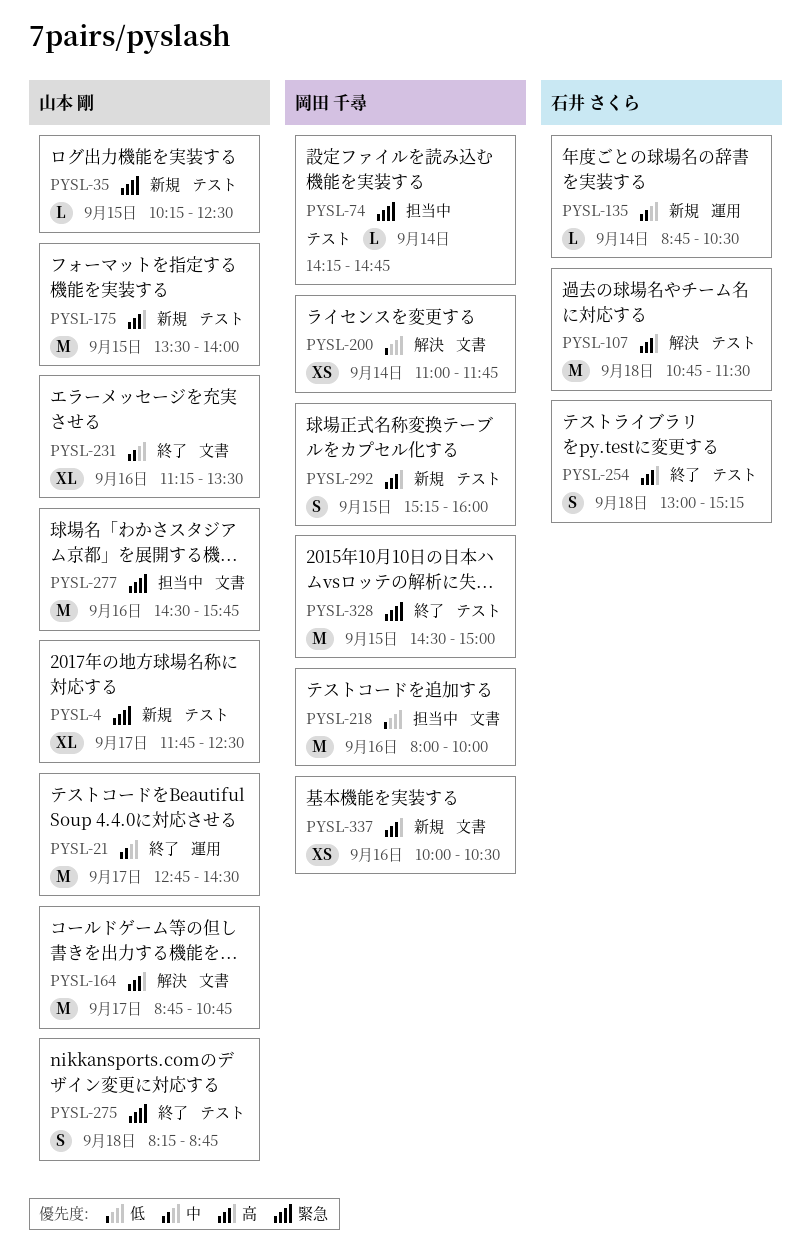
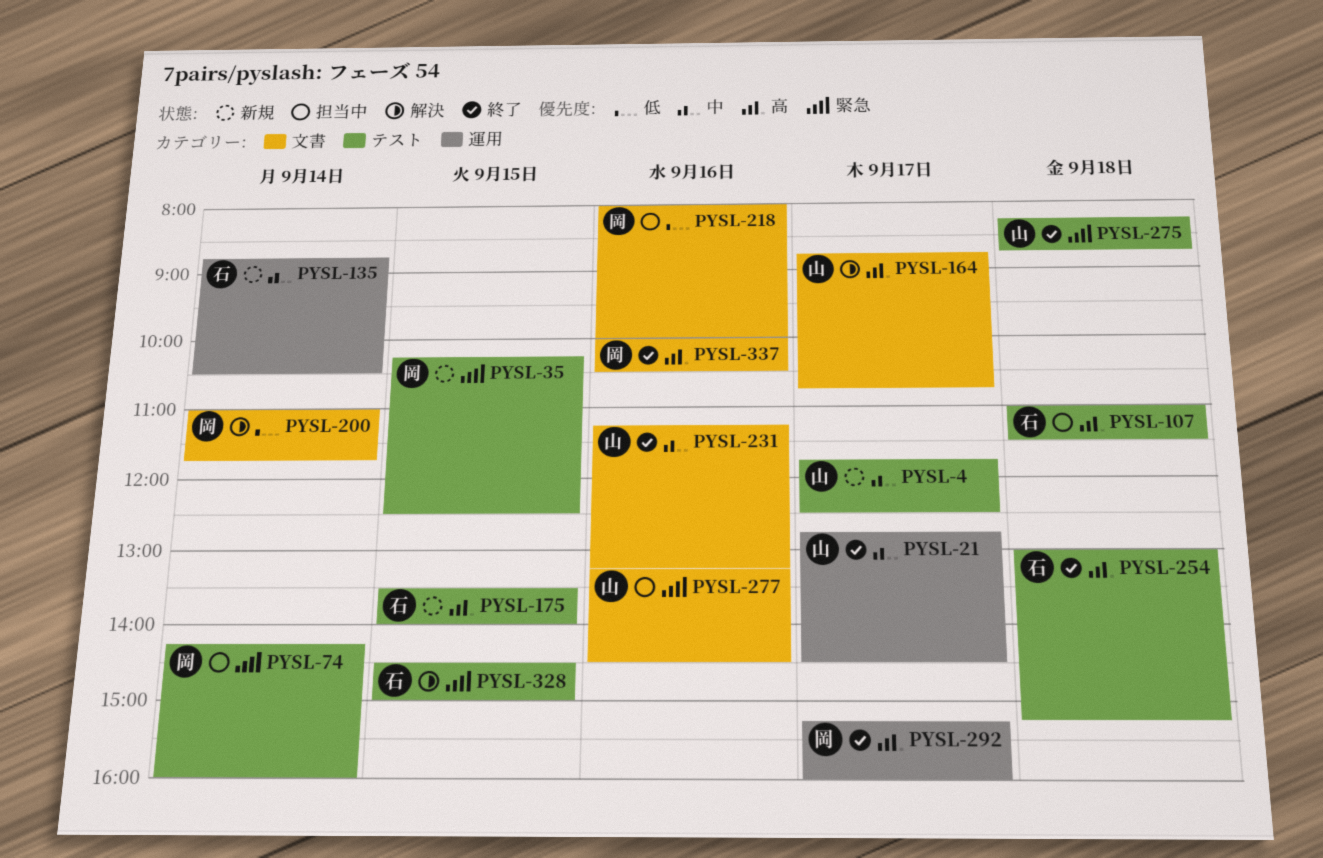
PYSL-4, priority: 緊急 -> 中
PYSL-35, owner: 山本 剛 -> 岡田 千尋
PYSL-74, ends: 14:45 -> 16:00
PYSL-107, status: 解決 -> 担当中
PYSL-107, begins: 10:45 -> 11:00
PYSL-175, owner: 山本 剛 -> 石井 さくら
PYSL-231, ends: 13:30 -> 13:15
PYSL-277, begins: 14:30 -> 13:15
PYSL-277, ends: 15:45 -> 14:30
PYSL-292, status: 新規 -> 終了
PYSL-292, label: テスト -> 運用
PYSL-292, day: Sep 15 -> Sep 17
PYSL-328, status: 終了 -> 解決
PYSL-328, owner: 岡田 千尋 -> 石井 さくら
PYSL-337, status: 新規 -> 終了

